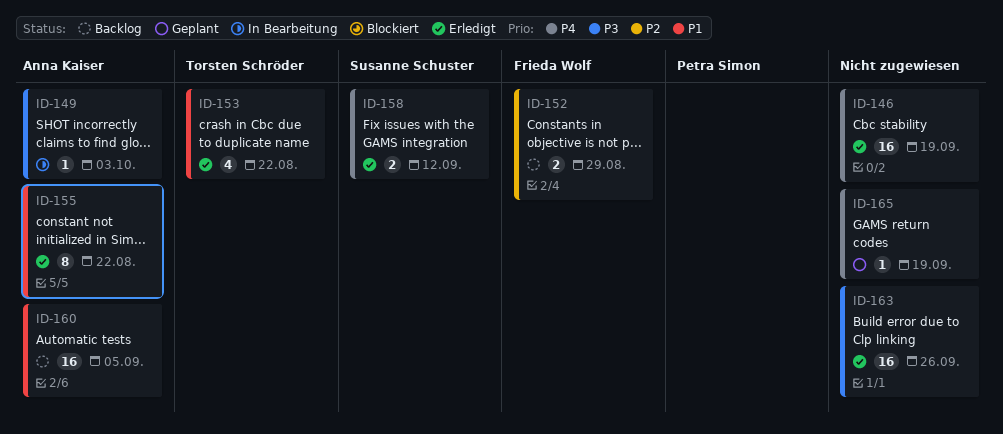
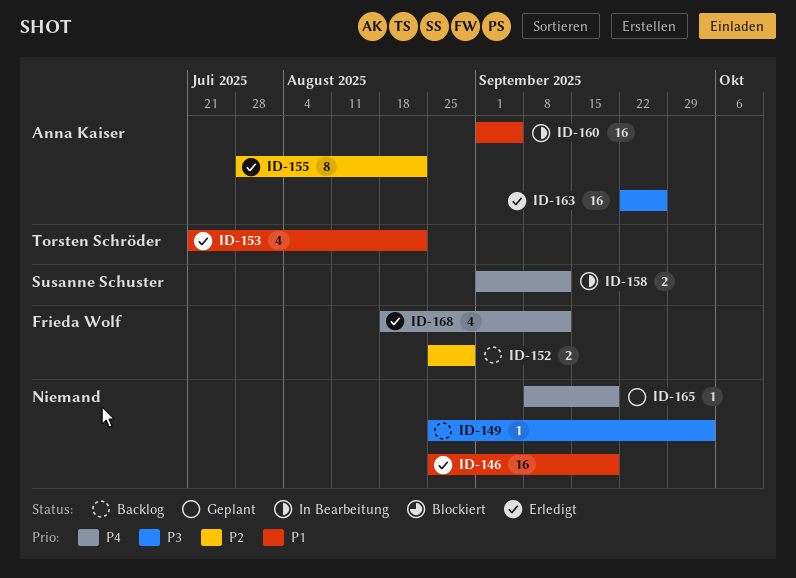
ID-146, priority: P4 -> P1
ID-149, status: In Bearbeitung -> Backlog
ID-149, owner: Anna Kaiser -> none
ID-155, priority: P1 -> P2
ID-158, status: Erledigt -> In Bearbeitung
ID-160, status: Backlog -> In Bearbeitung
ID-163, owner: none -> Anna Kaiser
ID-168: none -> present

